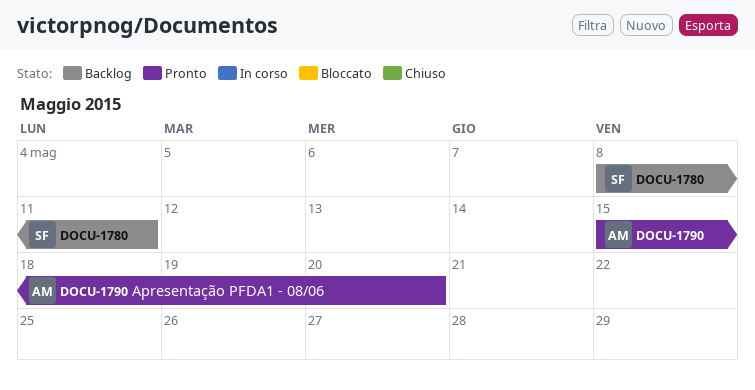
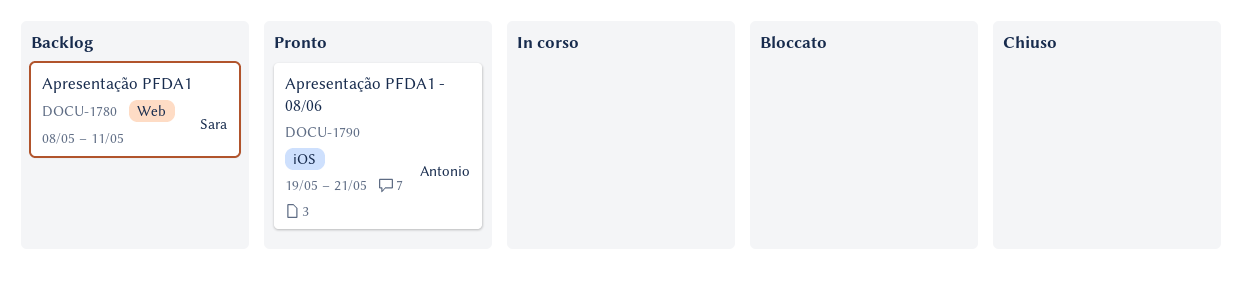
DOCU-1790, start: May 15 -> May 19
DOCU-1790, due: May 20 -> May 21

